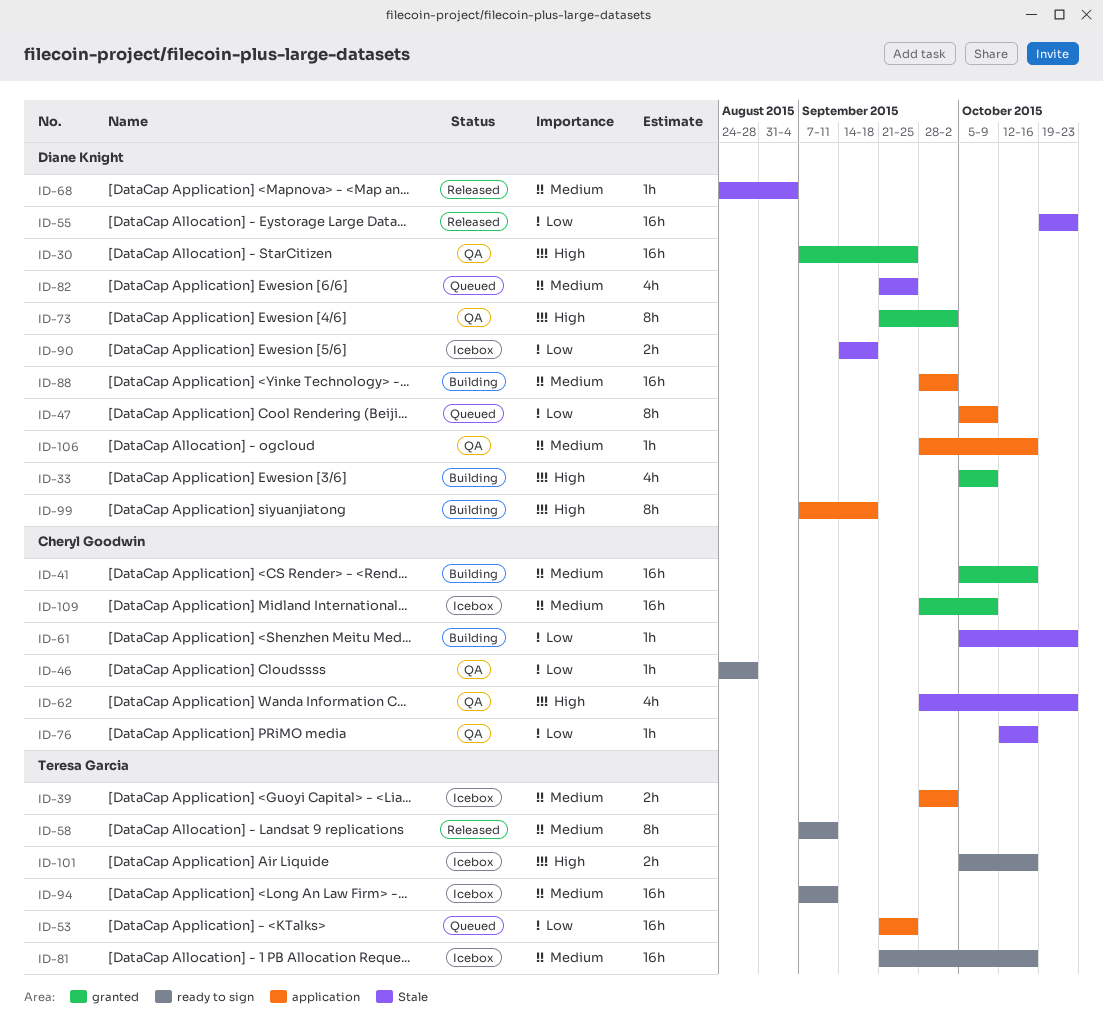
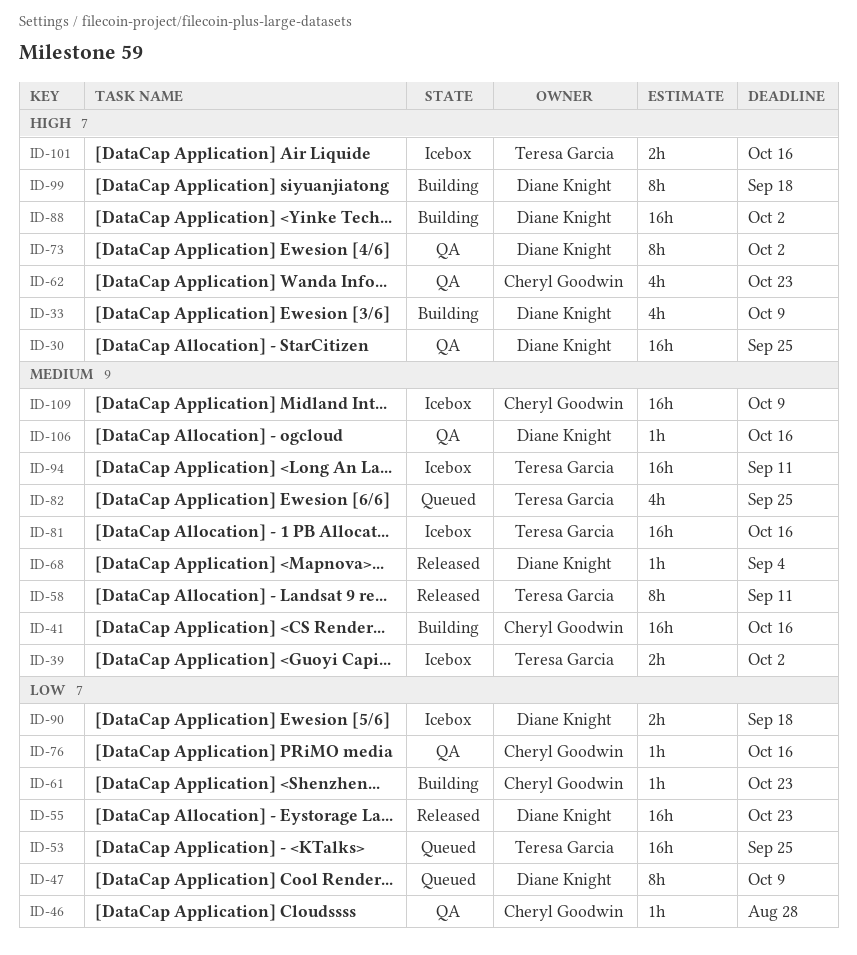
ID-82, owner: Diane Knight -> Teresa Garcia
ID-88, priority: Medium -> High

